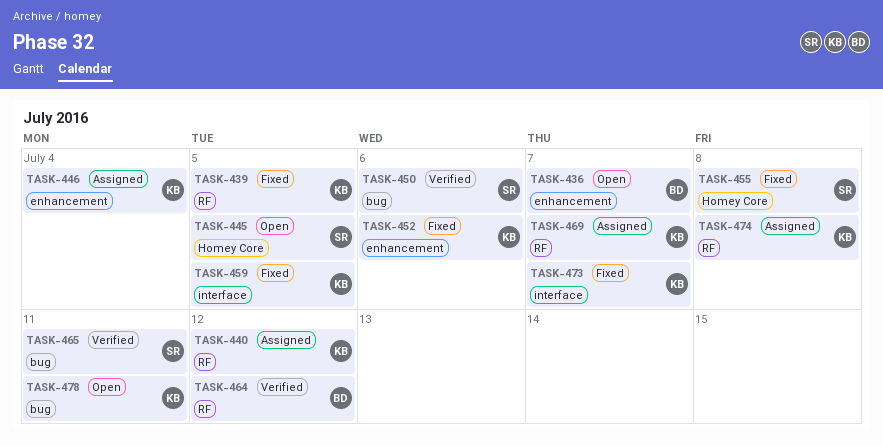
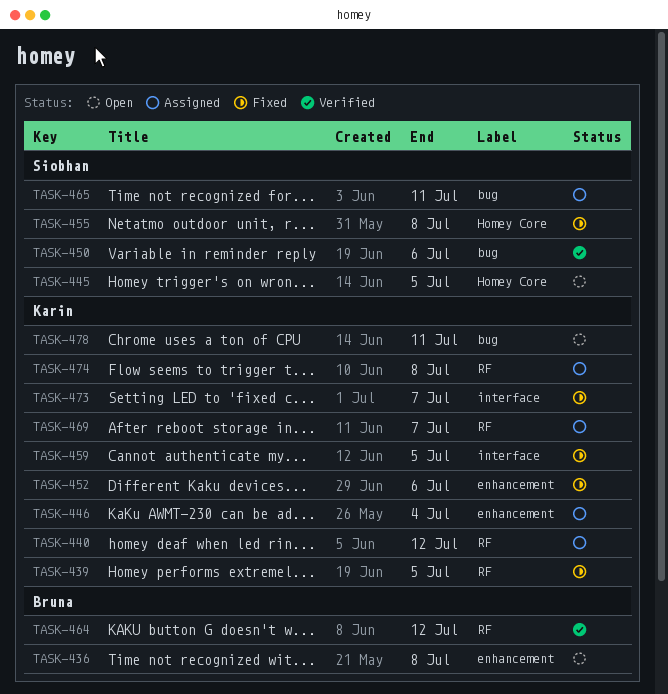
TASK-436, due: Jul 7 -> Jul 8
TASK-465, status: Verified -> Assigned

